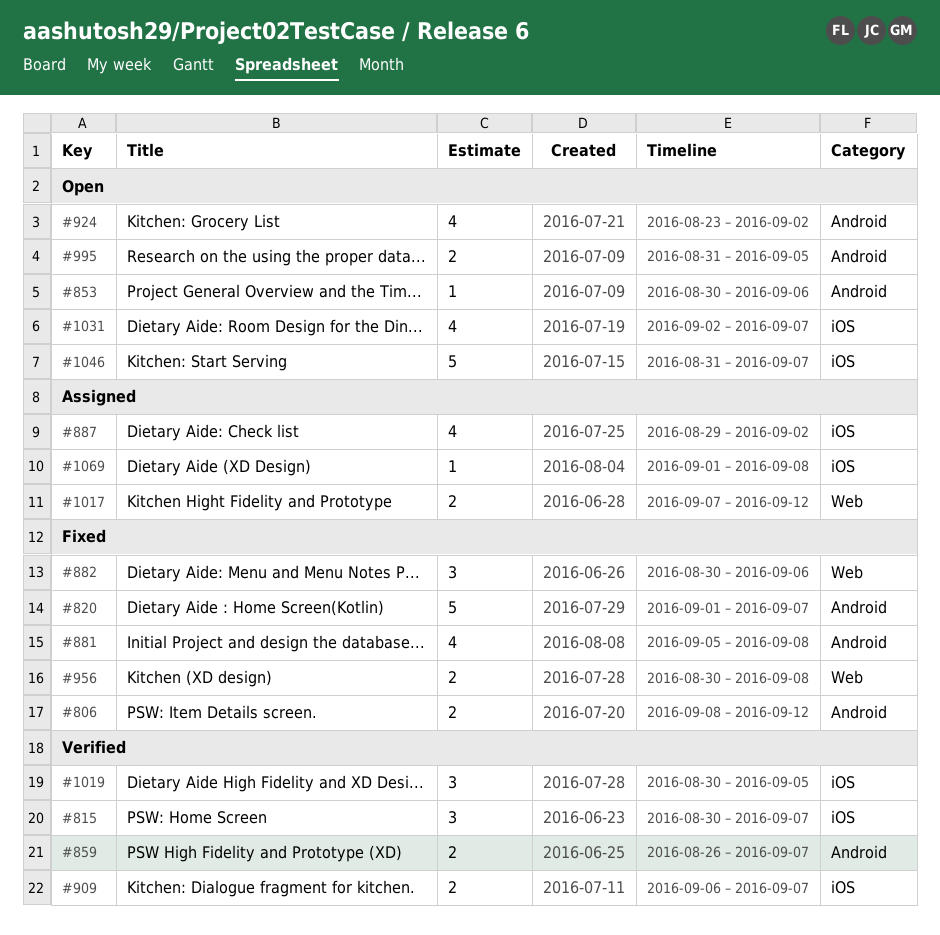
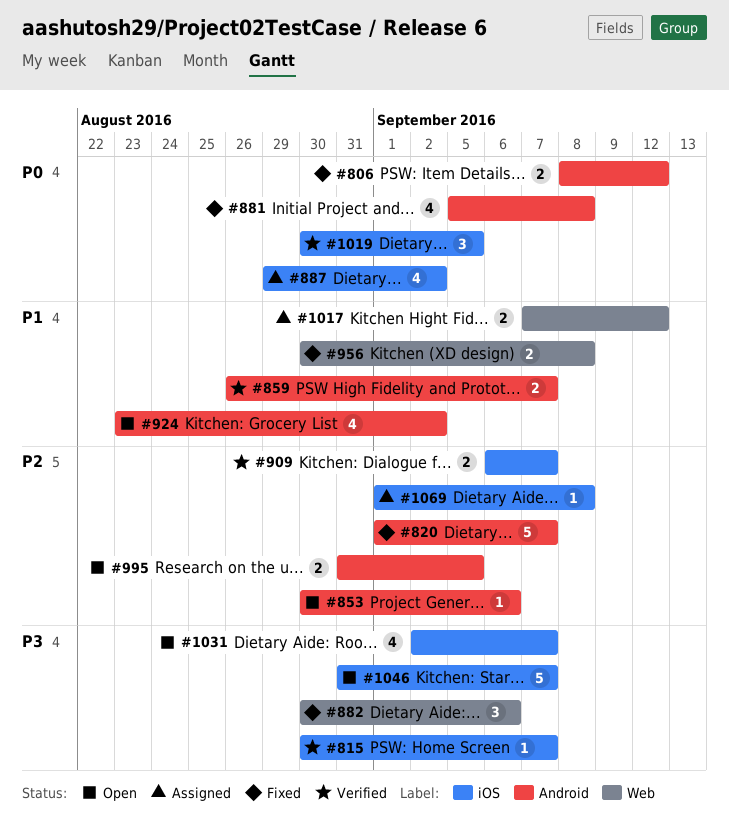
#815, estimate: 3 -> 1

